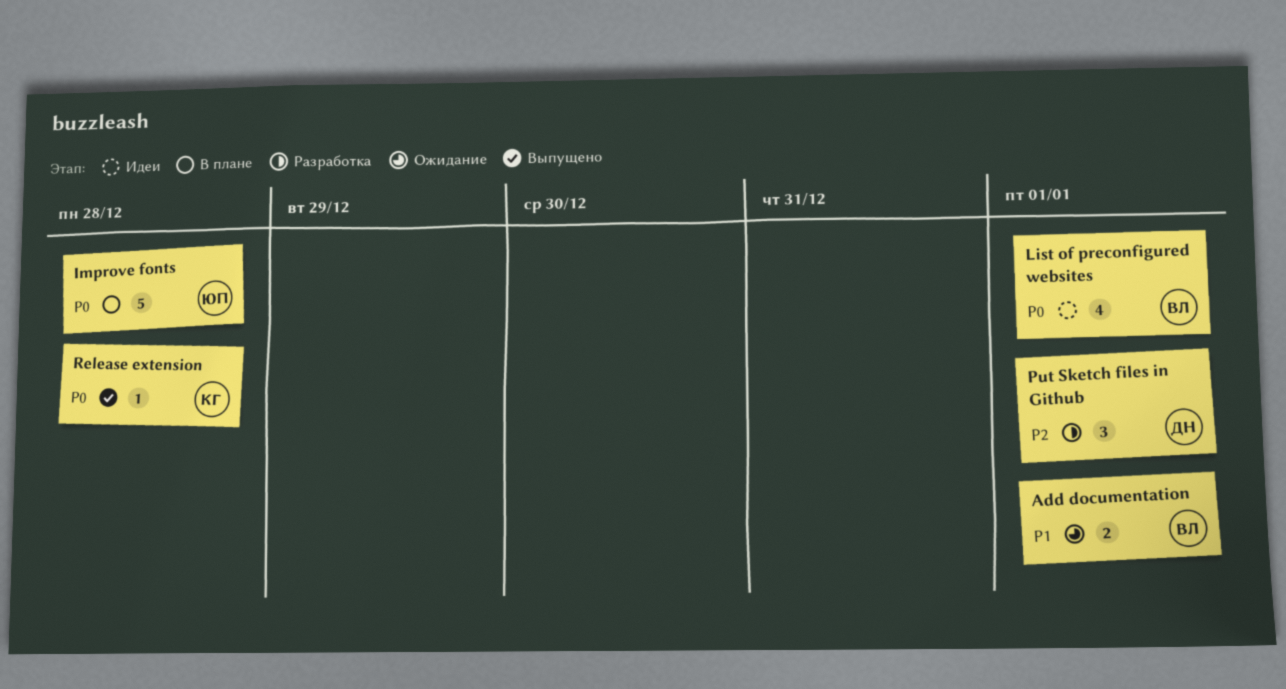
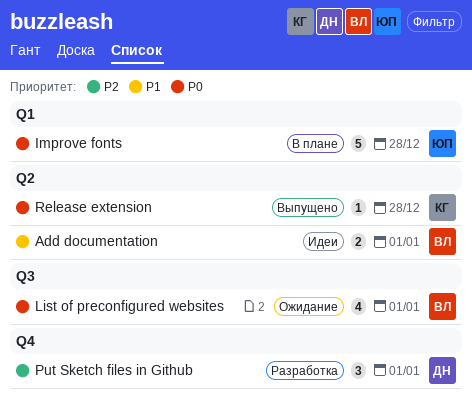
Add documentation, status: Ожидание -> Идеи
List of preconfigured websites, status: Идеи -> Ожидание

